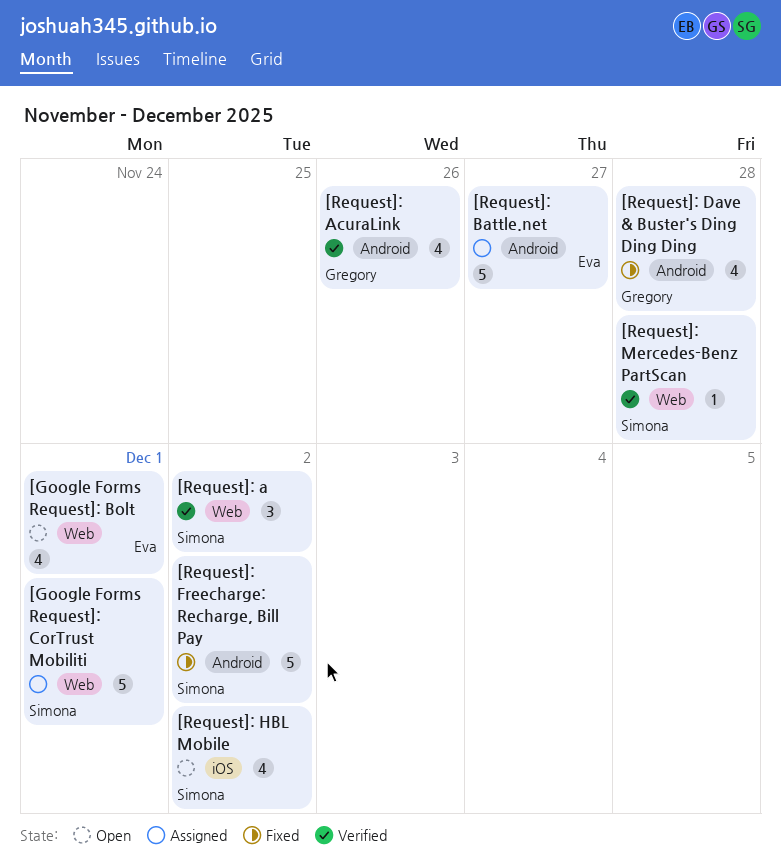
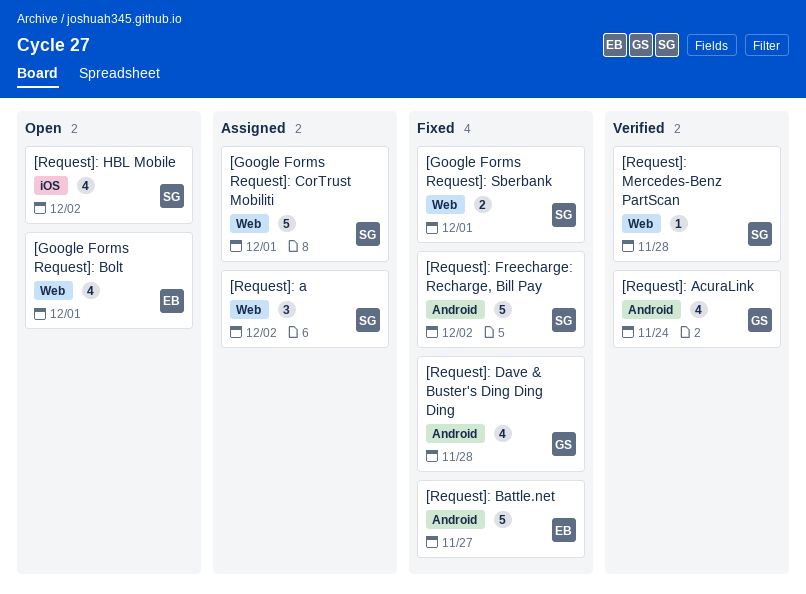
[Google Forms Request]: Sberbank: none -> present
[Request]: a, status: Verified -> Assigned
[Request]: AcuraLink, due: Nov 26 -> Nov 24
[Request]: Battle.net, status: Assigned -> Fixed

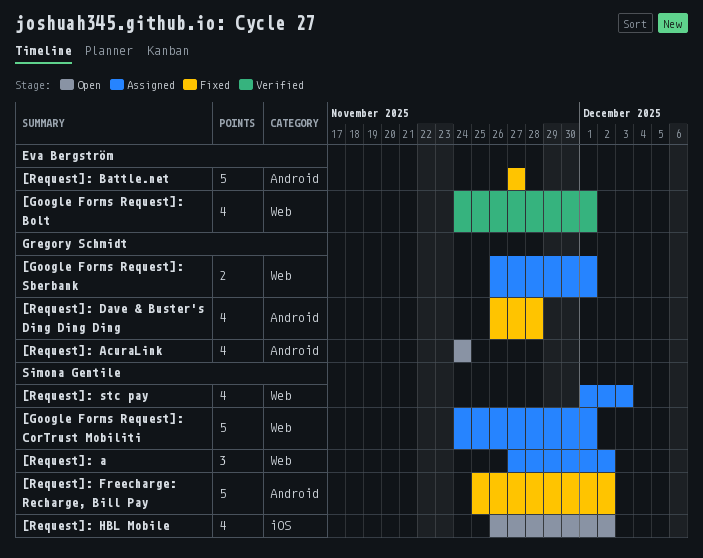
[Google Forms Request]: Bolt, status: Open -> Verified
[Google Forms Request]: Sberbank, status: Fixed -> Assigned
[Google Forms Request]: Sberbank, owner: Simona Gentile -> Gregory Schmidt
[Request]: AcuraLink, status: Verified -> Open
[Request]: Mercedes-Benz PartScan: present -> none
[Request]: stc pay: none -> present

